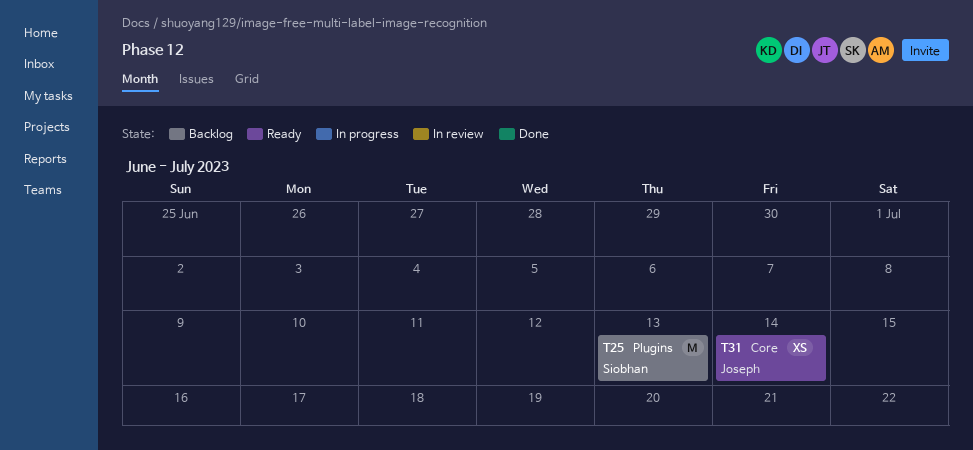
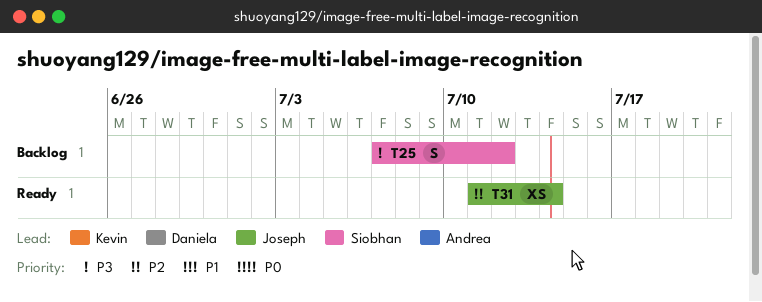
T25, estimate: M -> S
T25, due: Jul 13 -> Jul 12

